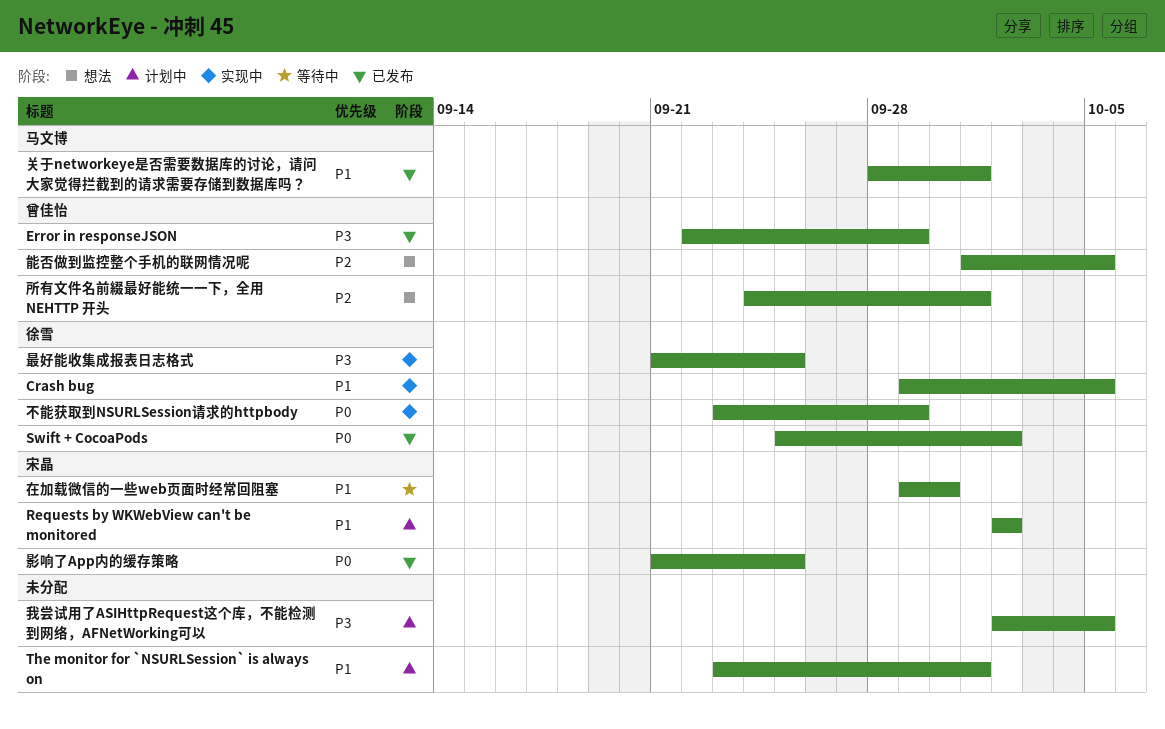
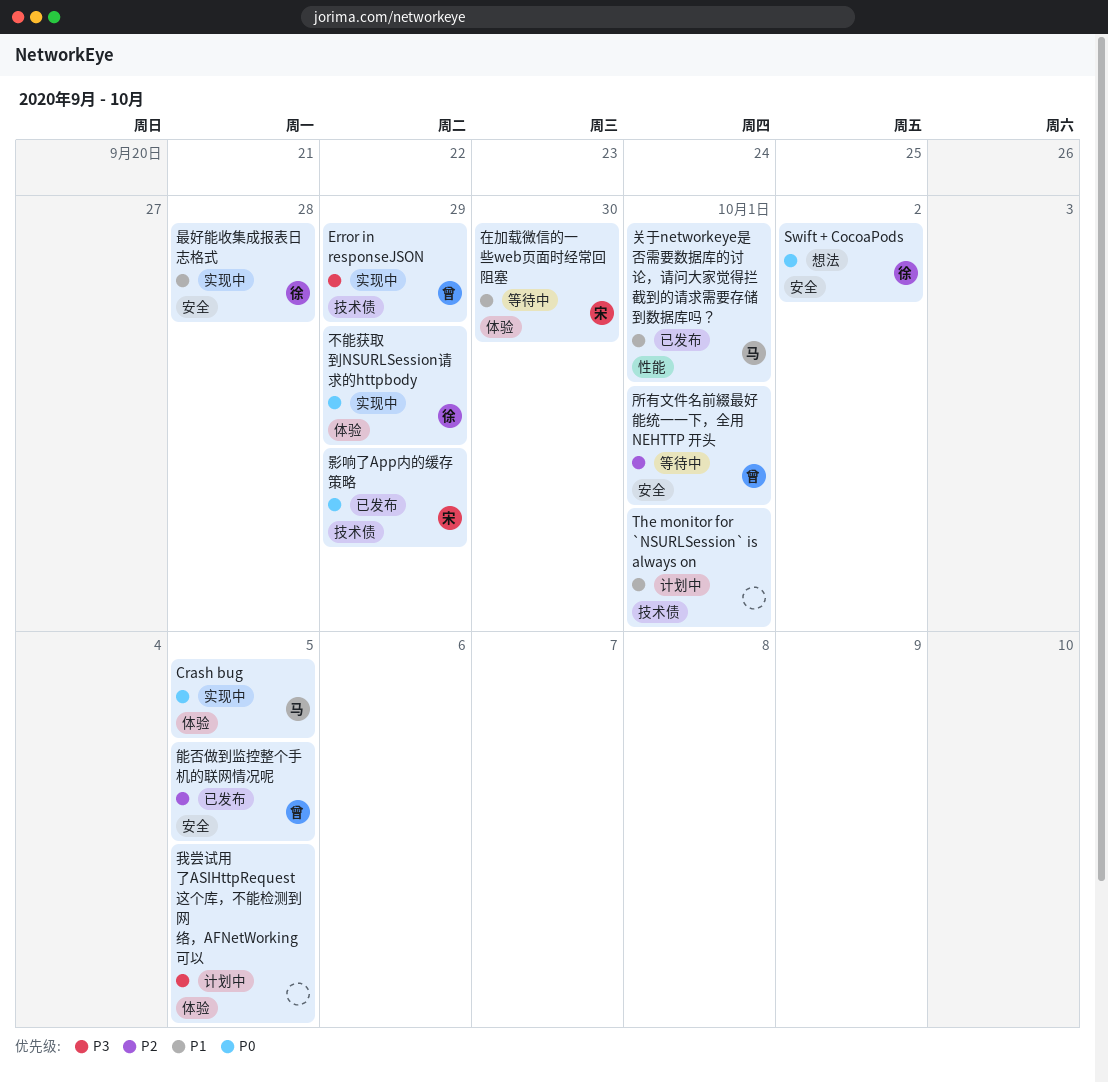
Crash bug, owner: 徐雪 -> 马文博
Crash bug, priority: P1 -> P0
Error in responseJSON, status: 已发布 -> 实现中
Requests by WKWebView can't be monitored: present -> none
Swift + CocoaPods, status: 已发布 -> 想法
影响了App内的缓存策略, due: Sep 25 -> Sep 29
所有文件名前綴最好能统一一下，全用 NEHTTP 开头, status: 想法 -> 等待中
最好能收集成报表日志格式, priority: P3 -> P1
最好能收集成报表日志格式, due: Sep 25 -> Sep 28
能否做到监控整个手机的联网情况呢, status: 想法 -> 已发布

